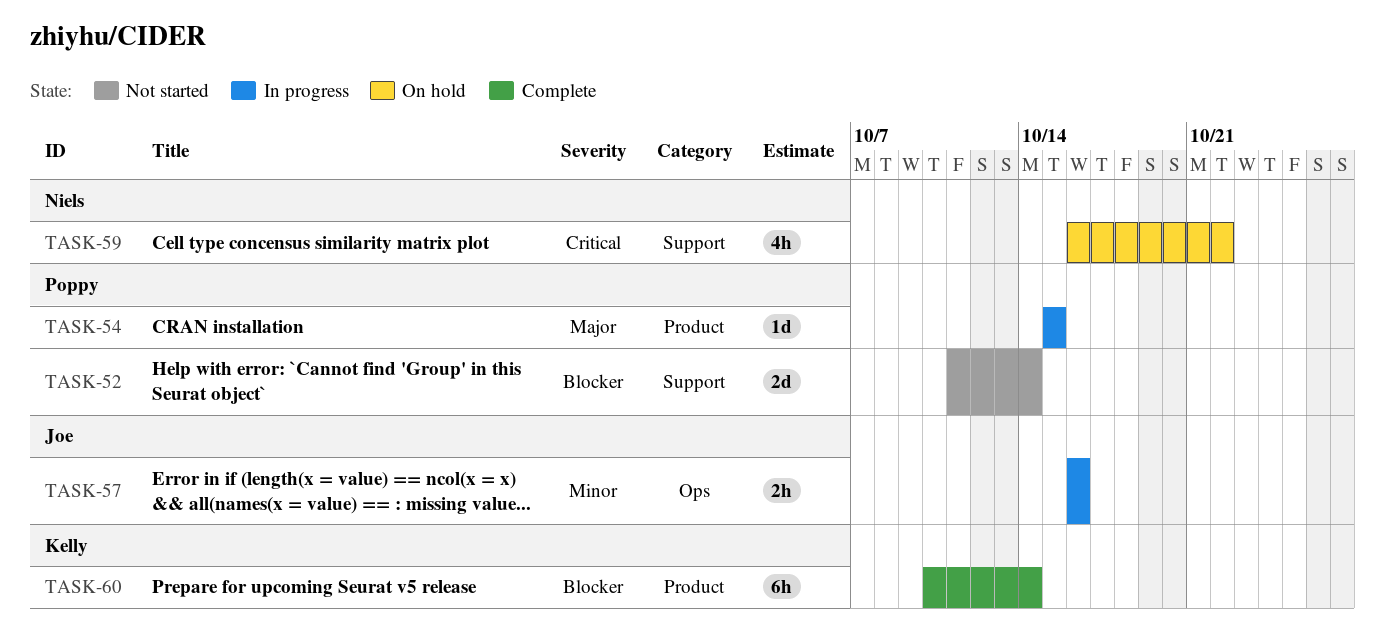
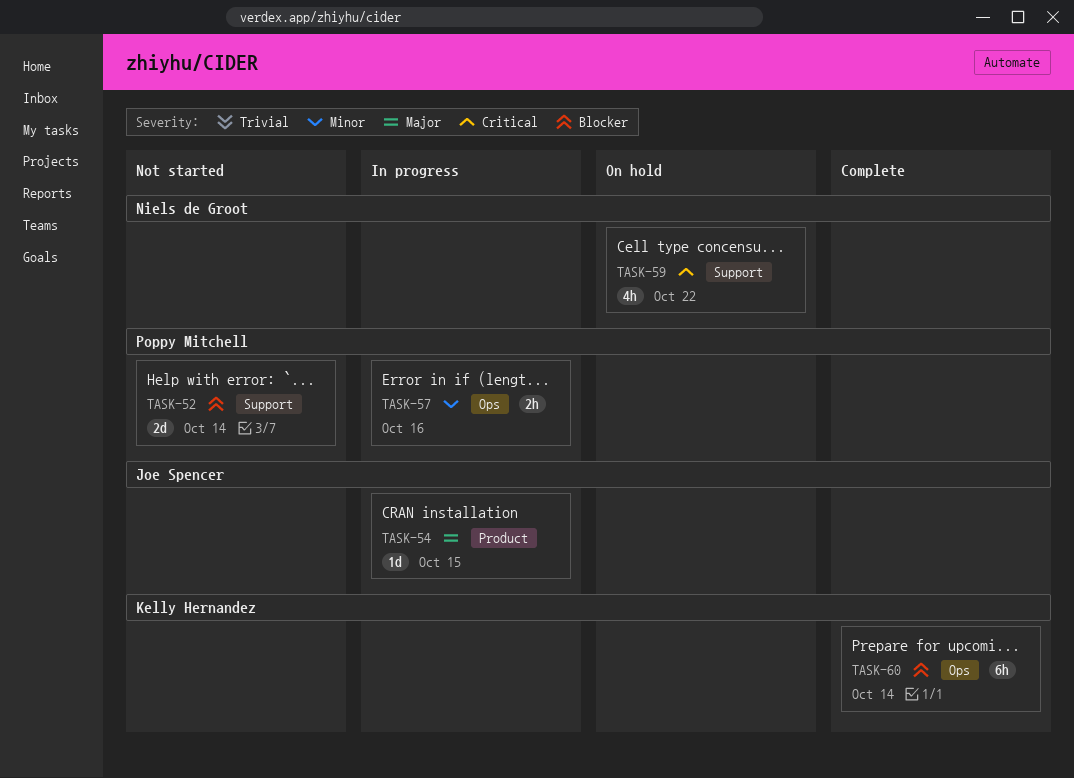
TASK-54, owner: Poppy Mitchell -> Joe Spencer
TASK-57, owner: Joe Spencer -> Poppy Mitchell
TASK-60, label: Product -> Ops

